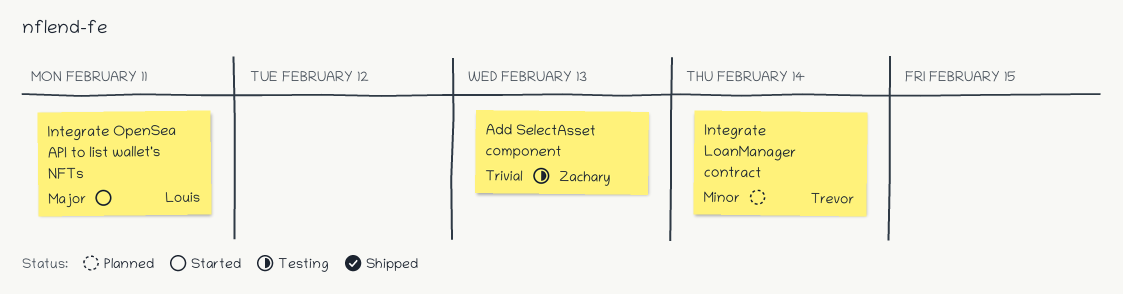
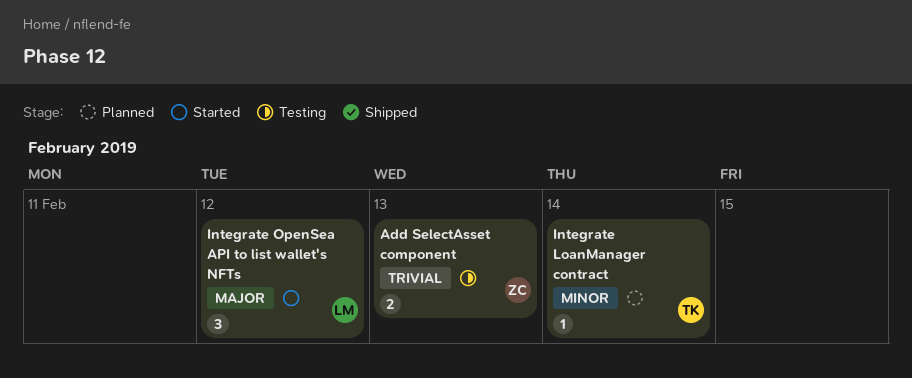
Integrate OpenSea API to list wallet's NFTs, due: Feb 11 -> Feb 12

